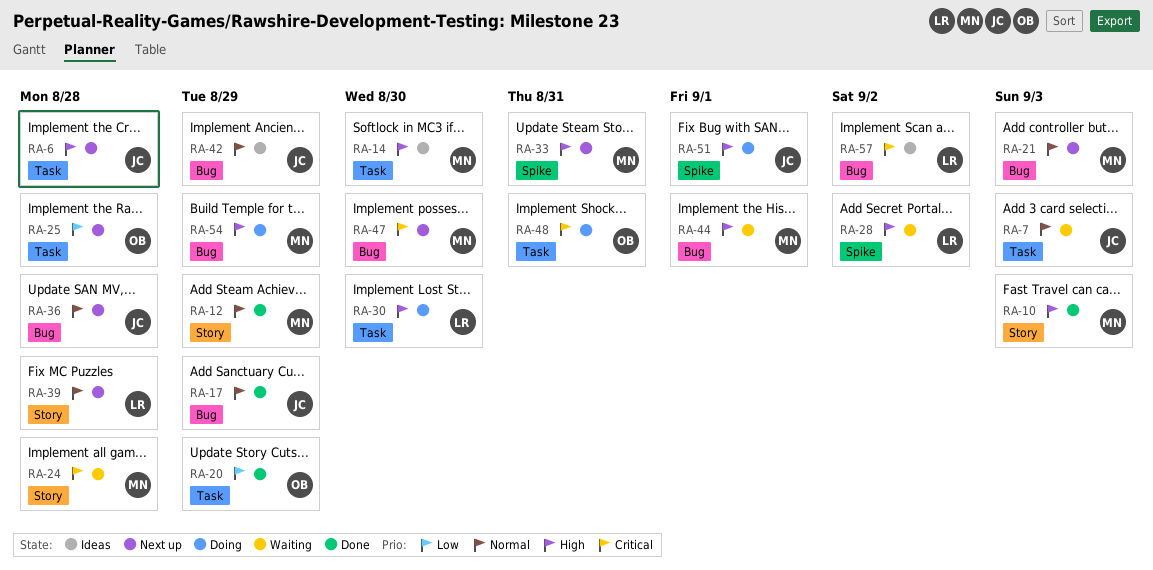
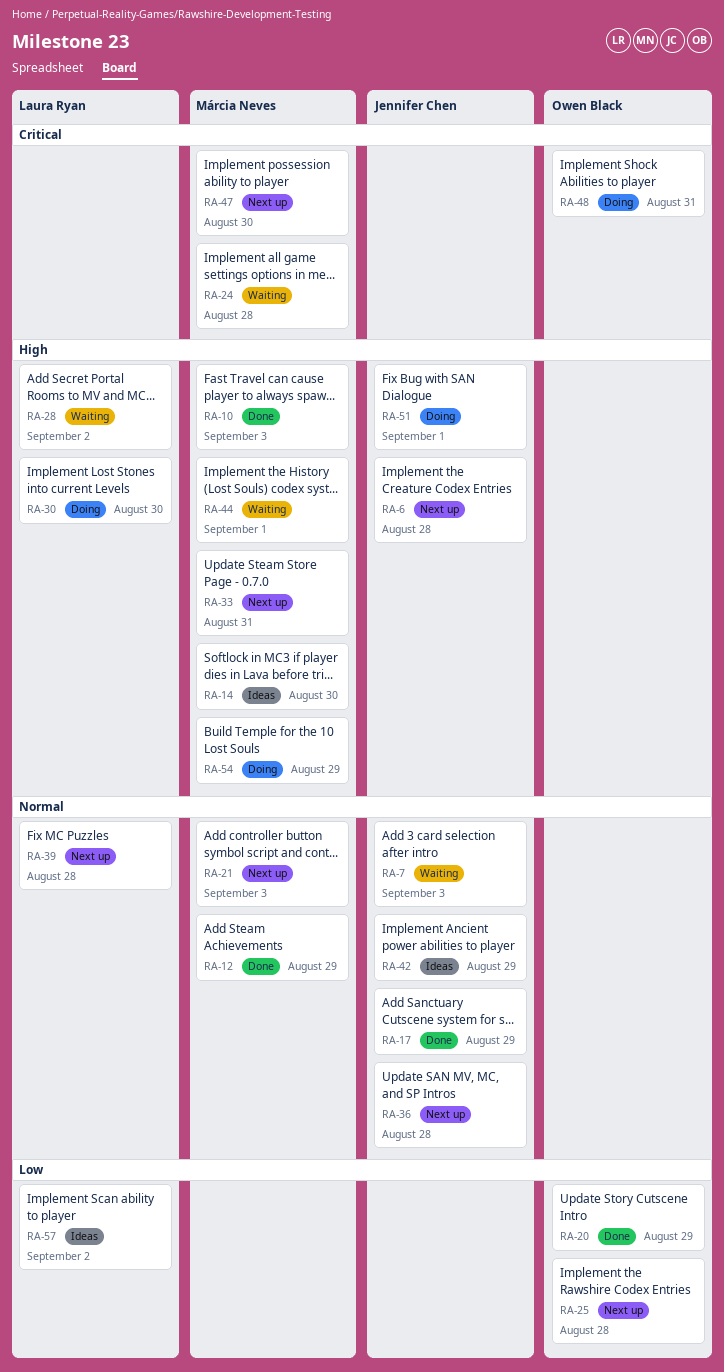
RA-57, priority: Critical -> Low

